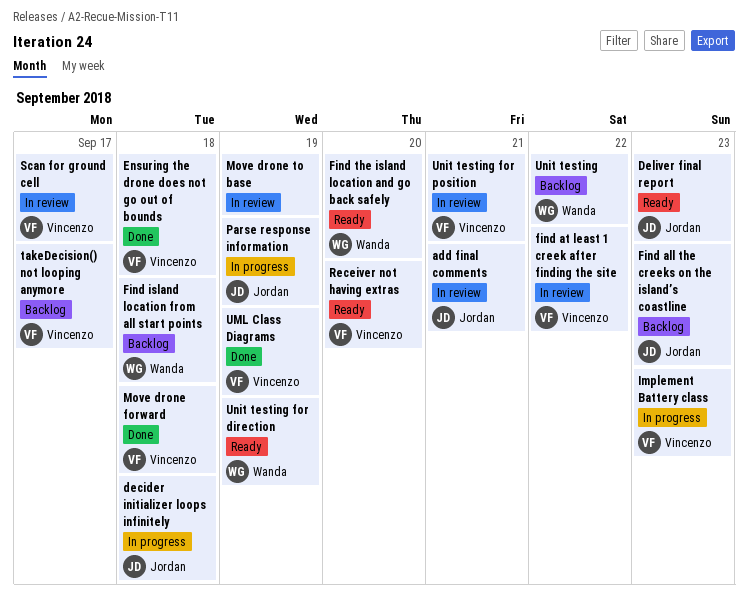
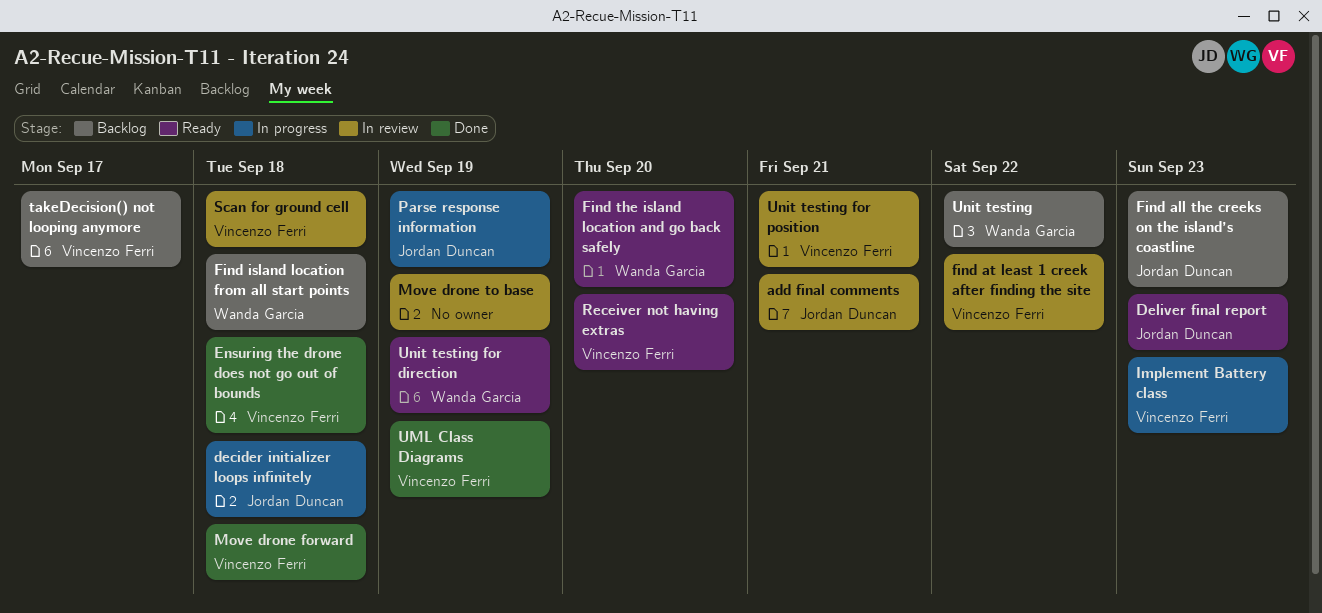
Scan for ground cell, due: Sep 17 -> Sep 18

